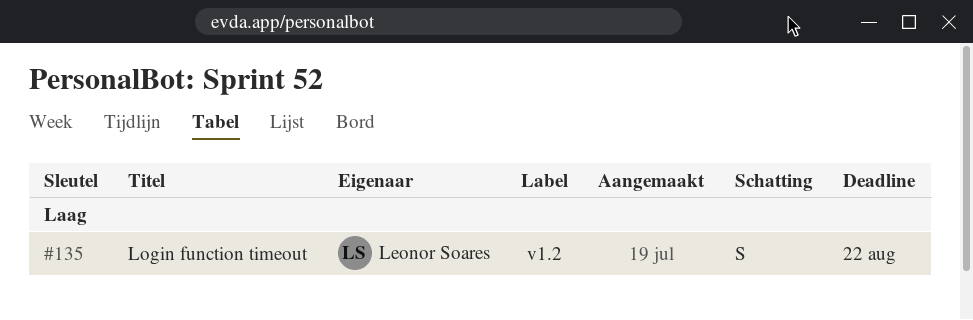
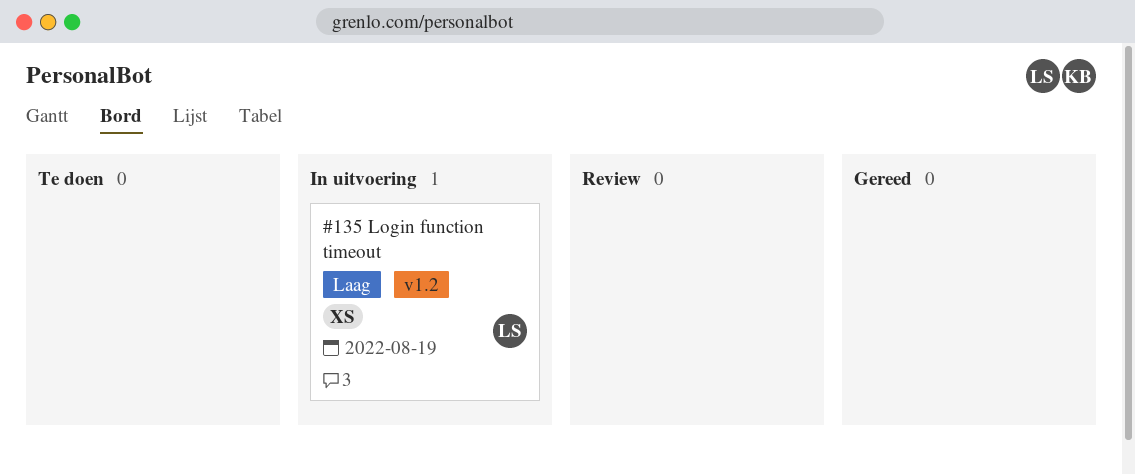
#135, estimate: S -> XS
#135, due: Aug 22 -> Aug 19

